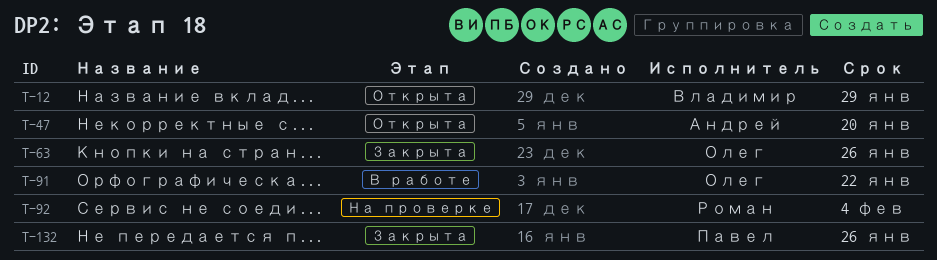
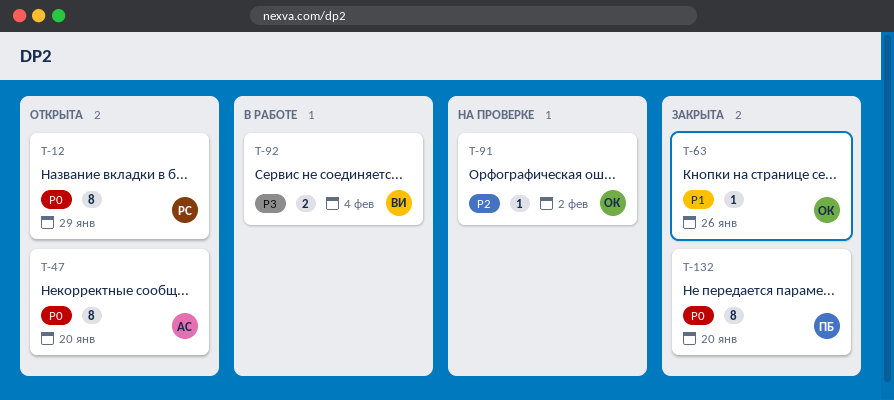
T-12, owner: Владимир -> Роман
T-91, status: В работе -> На проверке
T-91, due: Jan 22 -> Feb 2
T-92, status: На проверке -> В работе
T-92, owner: Роман -> Владимир
T-132, due: Jan 26 -> Jan 20

